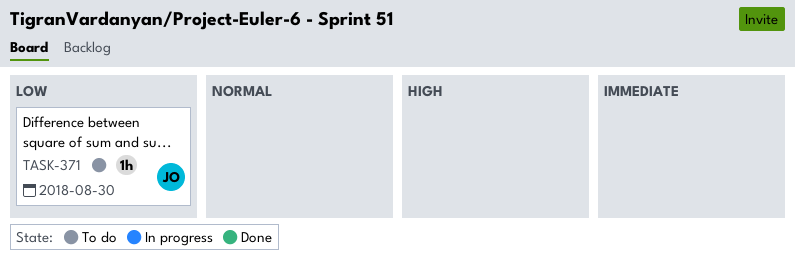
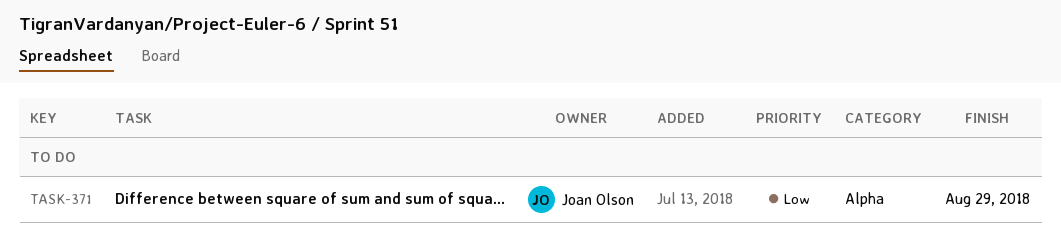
TASK-371, due: Aug 30 -> Aug 29

